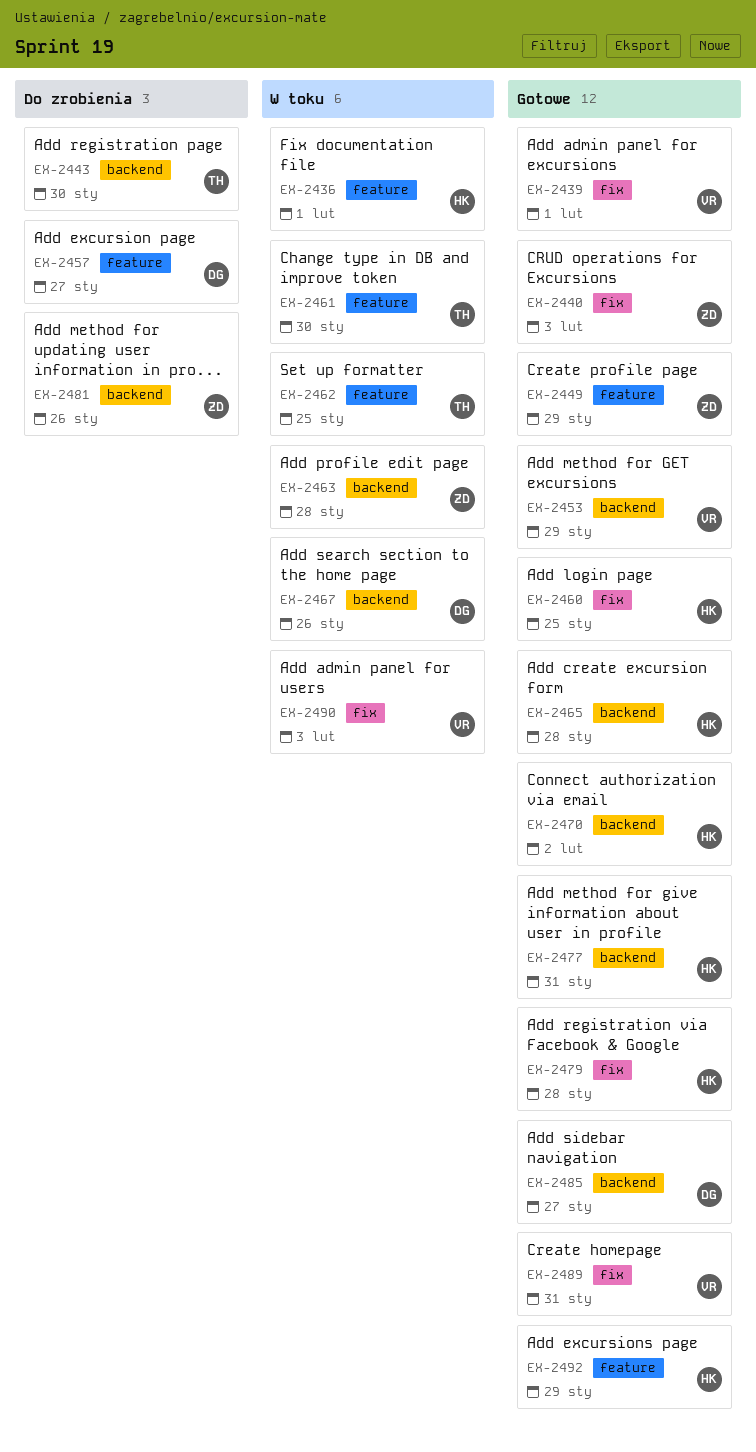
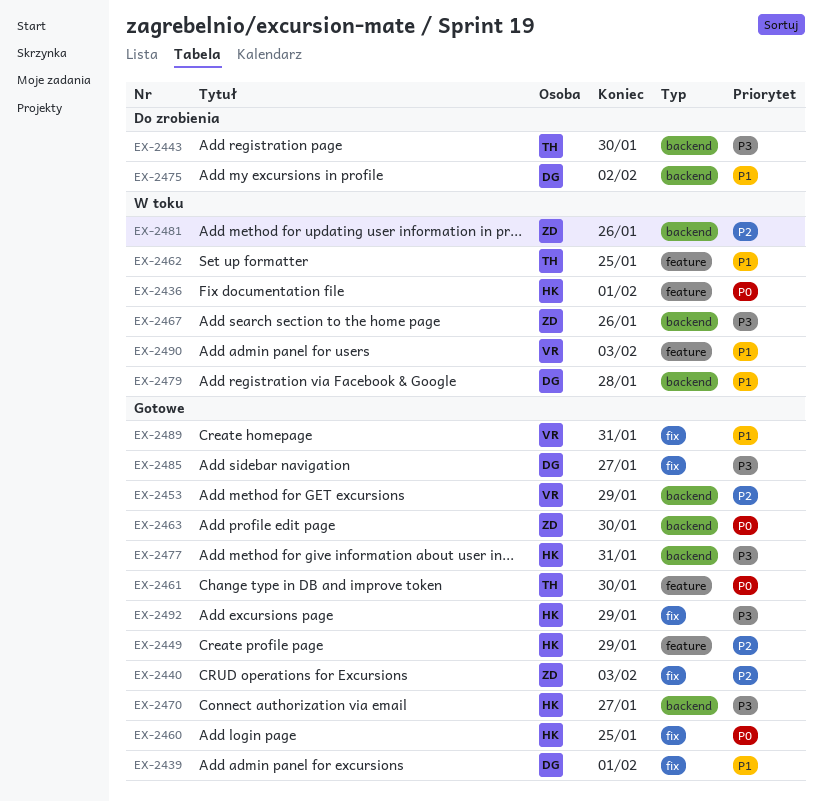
EX-2439, owner: VR -> DG
EX-2449, owner: ZD -> HK
EX-2457: present -> none
EX-2461, status: W toku -> Gotowe
EX-2463, status: W toku -> Gotowe
EX-2463, due: Jan 28 -> Jan 30
EX-2465: present -> none
EX-2467, owner: DG -> ZD
EX-2470, due: Feb 2 -> Jan 27
EX-2475: none -> present
EX-2479, status: Gotowe -> W toku
EX-2479, owner: HK -> DG
EX-2479, label: fix -> backend
EX-2481, status: Do zrobienia -> W toku
EX-2485, label: backend -> fix
EX-2490, label: fix -> feature
EX-2492, label: feature -> fix

